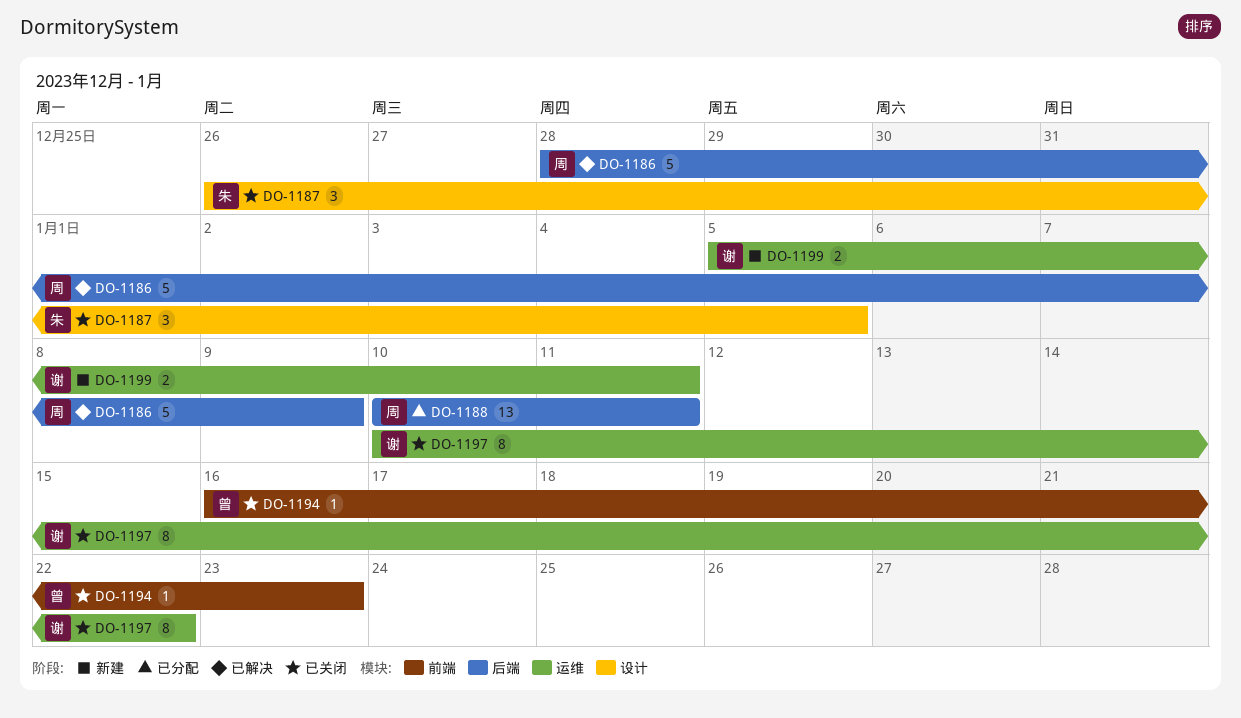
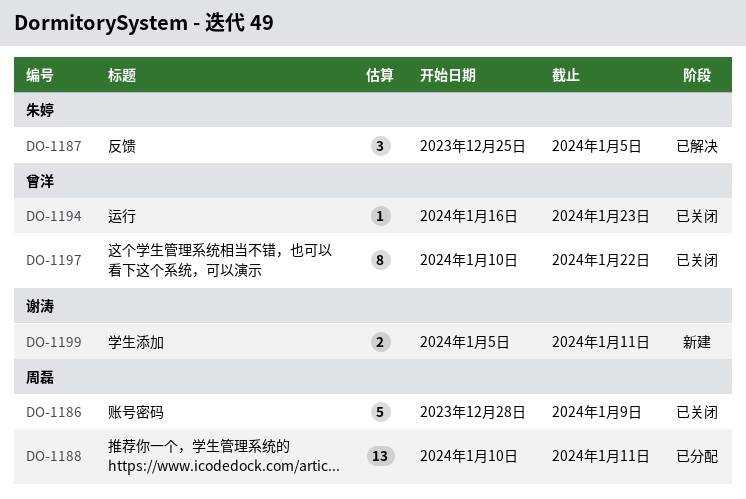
DO-1186, status: 已解决 -> 已关闭
DO-1187, status: 已关闭 -> 已解决
DO-1187, start: Dec 26 -> Dec 25
DO-1197, owner: 谢涛 -> 曾洋

